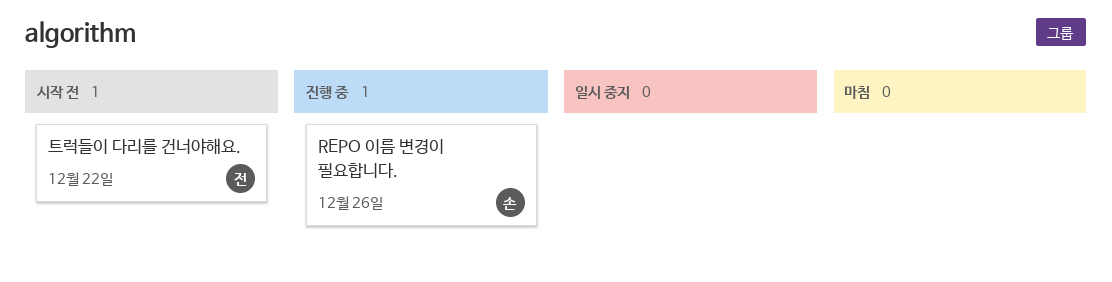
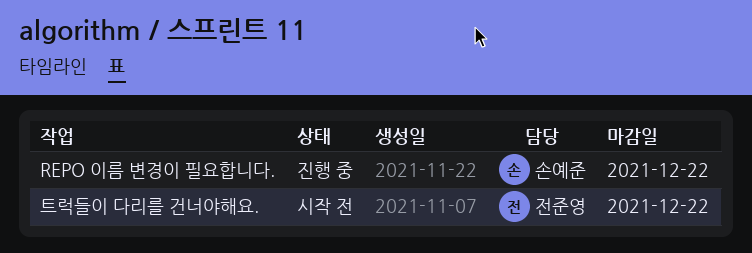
REPO 이름 변경이 필요합니다., due: Dec 26 -> Dec 22

